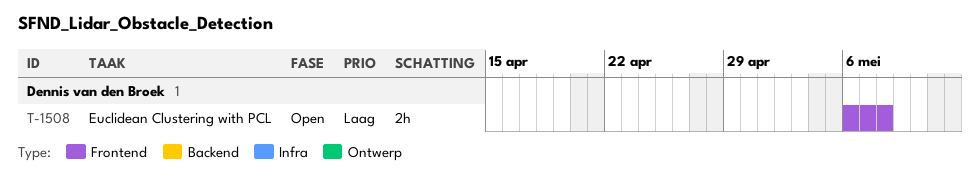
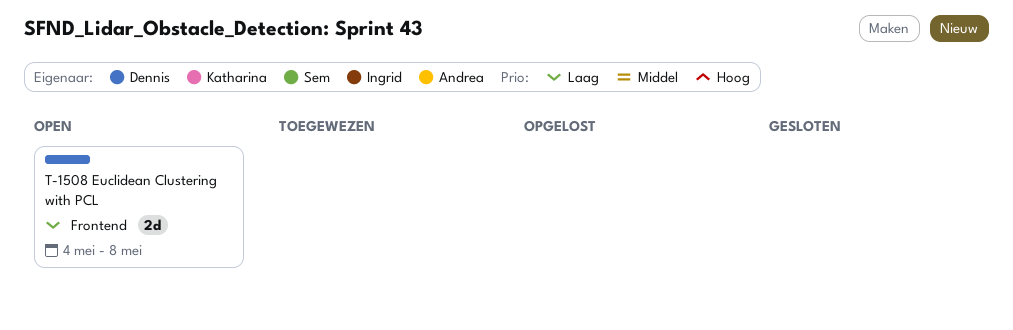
T-1508, estimate: 2h -> 2d
T-1508, start: May 6 -> May 4

